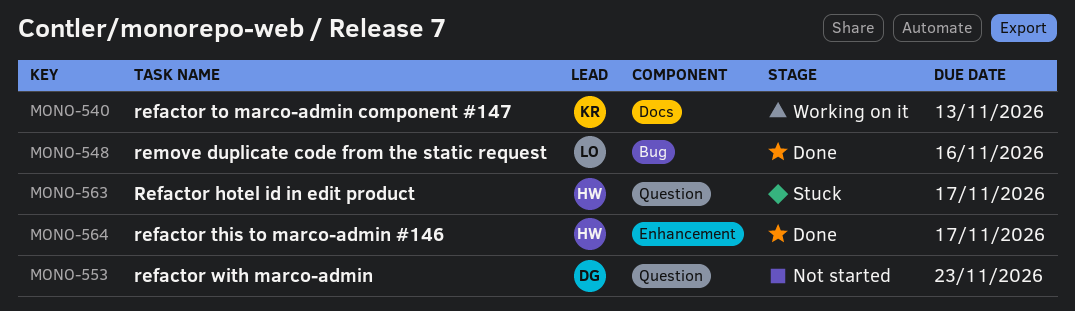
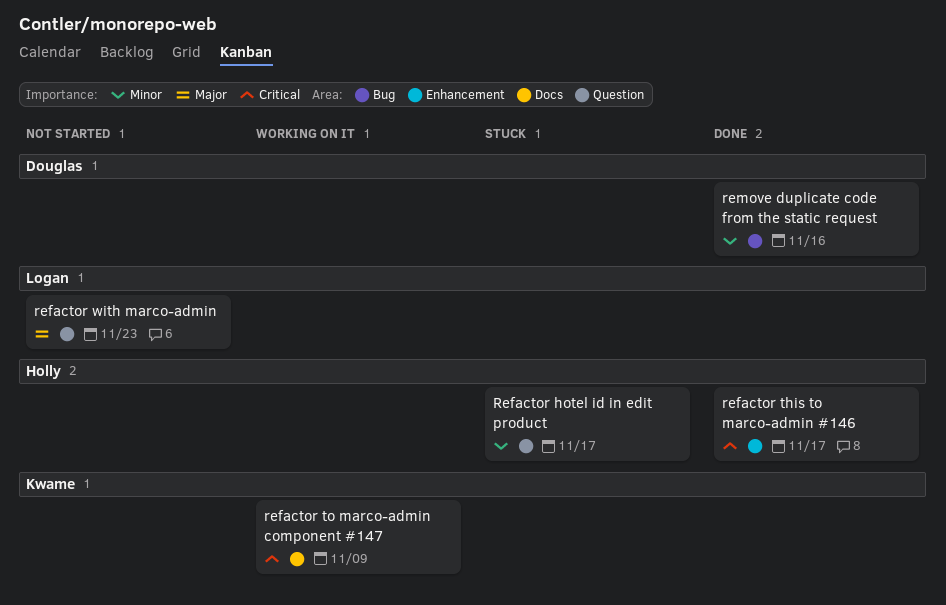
refactor to marco-admin component #147, due: Nov 13 -> Nov 9
refactor with marco-admin, owner: Douglas -> Logan
remove duplicate code from the static request, owner: Logan -> Douglas

